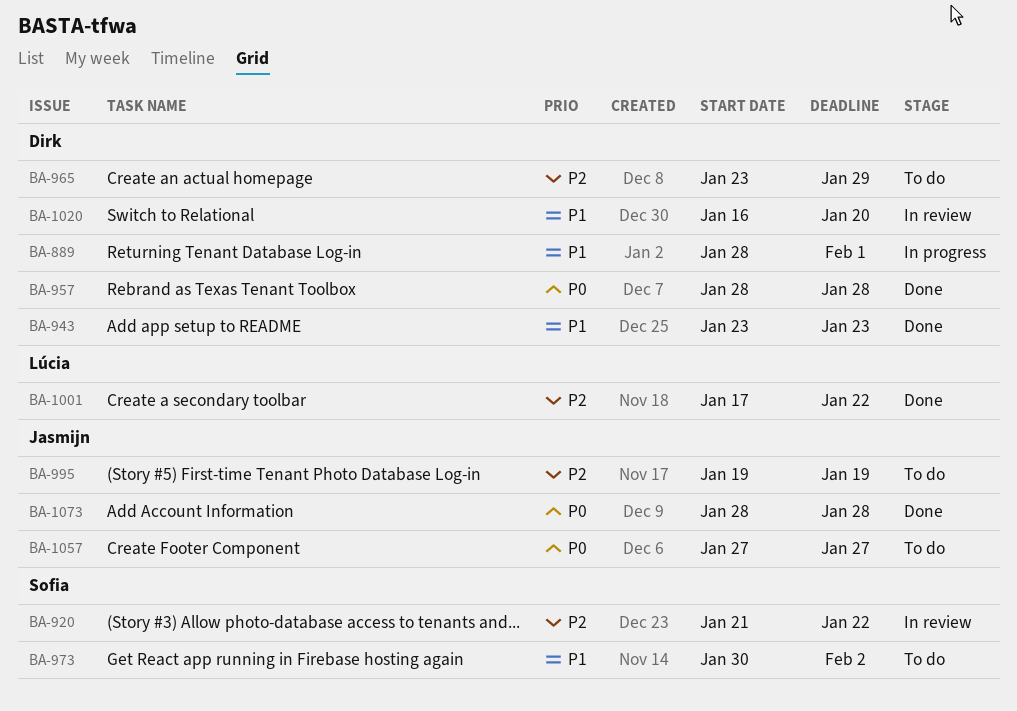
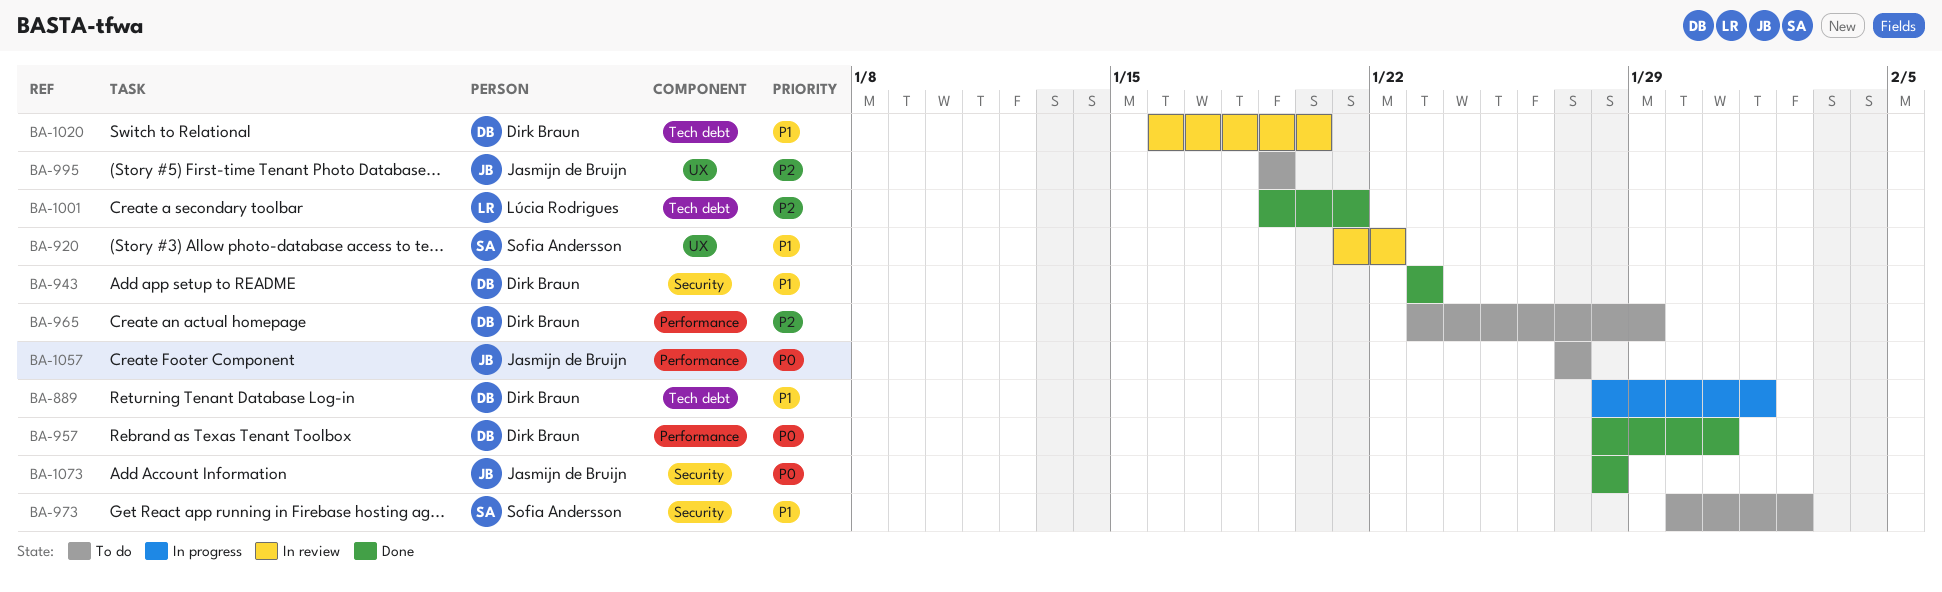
BA-920, priority: P2 -> P1
BA-957, due: Jan 28 -> Jan 31
BA-1001, start: Jan 17 -> Jan 19
BA-1001, due: Jan 22 -> Jan 21

